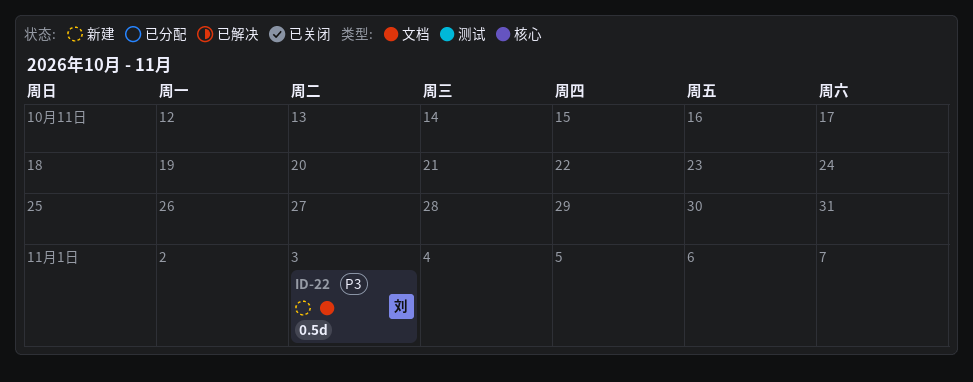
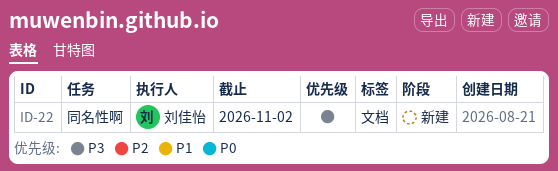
ID-22, due: Nov 3 -> Nov 2

